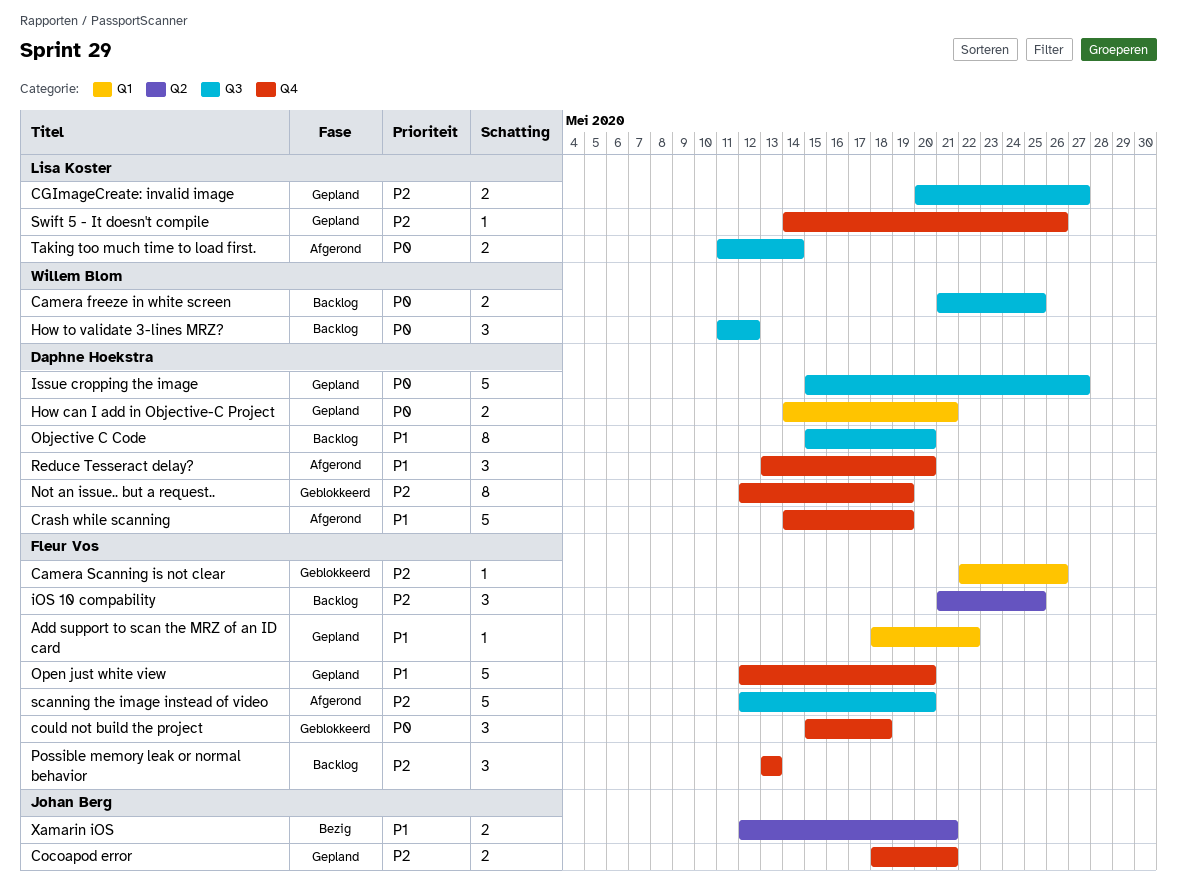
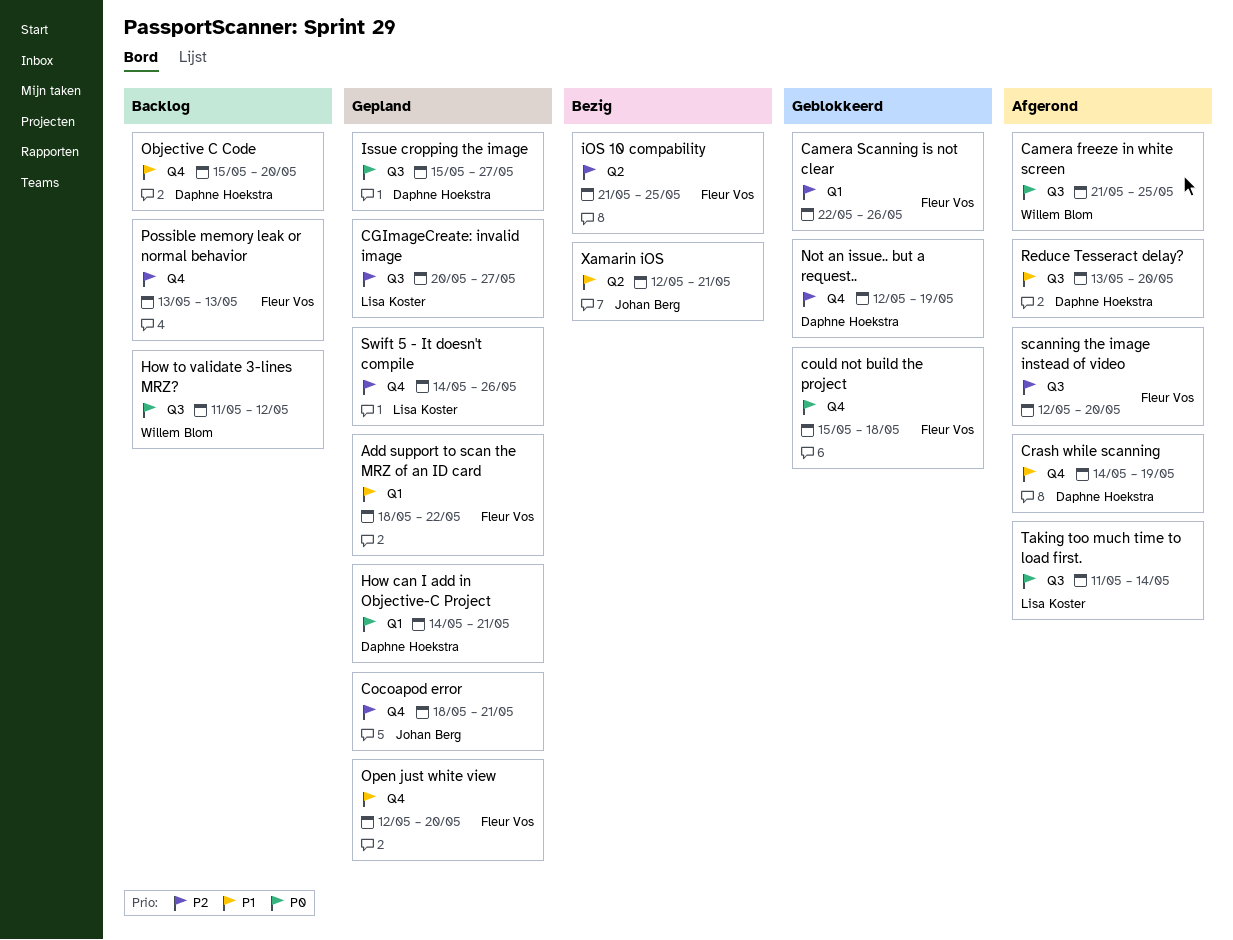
Camera freeze in white screen, status: Backlog -> Afgerond
iOS 10 compability, status: Backlog -> Bezig
Objective C Code, label: Q3 -> Q4
Reduce Tesseract delay?, label: Q4 -> Q3

